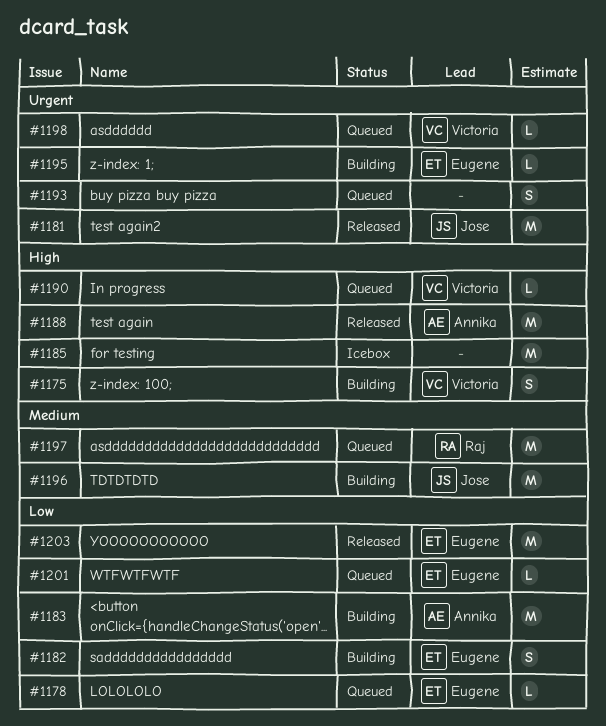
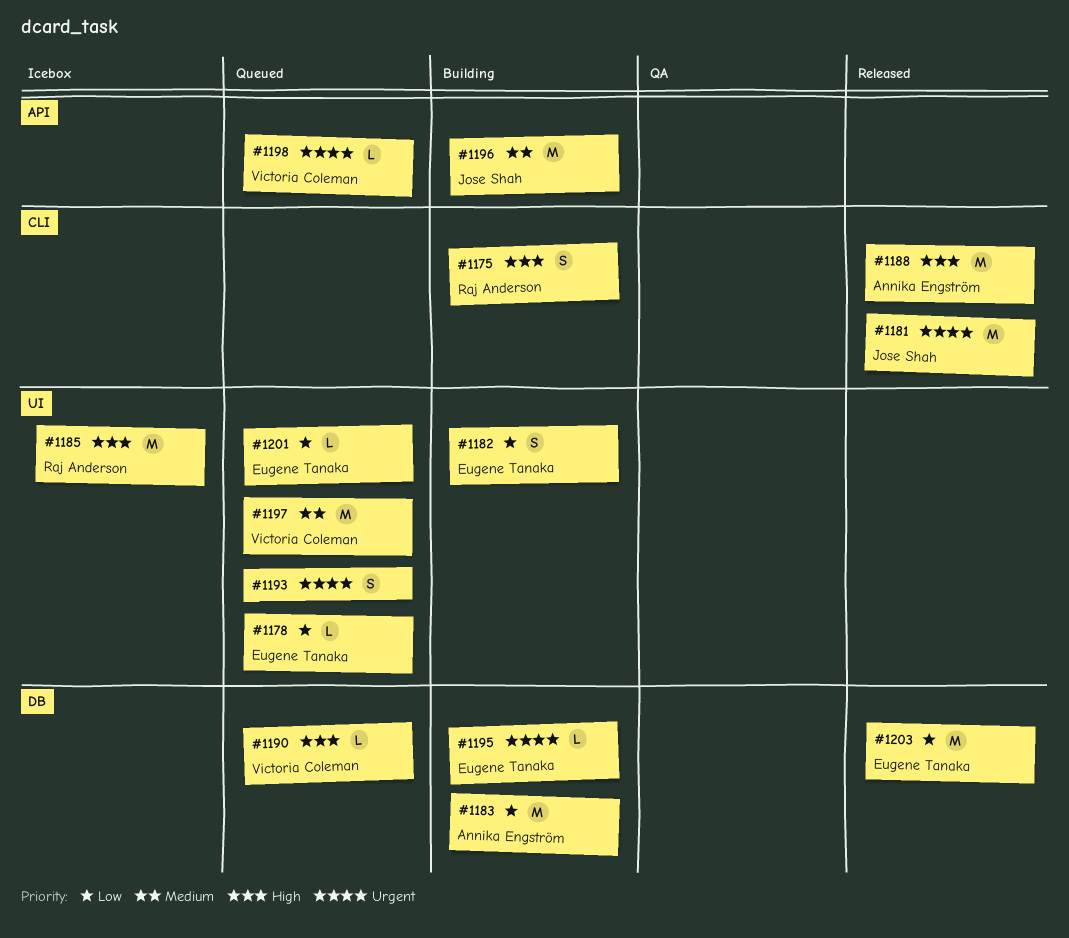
#1175, owner: Victoria Coleman -> Raj Anderson
#1185, owner: none -> Raj Anderson
#1197, owner: Raj Anderson -> Victoria Coleman

